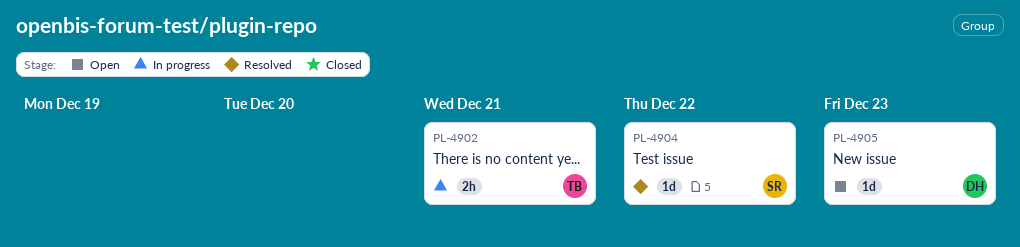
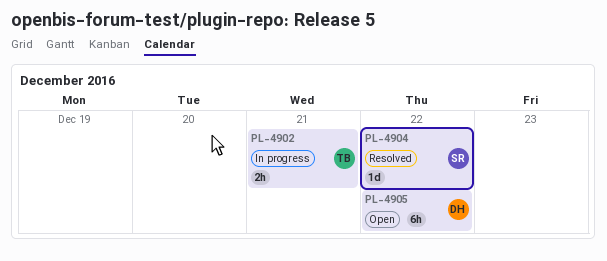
PL-4905, estimate: 1d -> 6h
PL-4905, due: Dec 23 -> Dec 22

